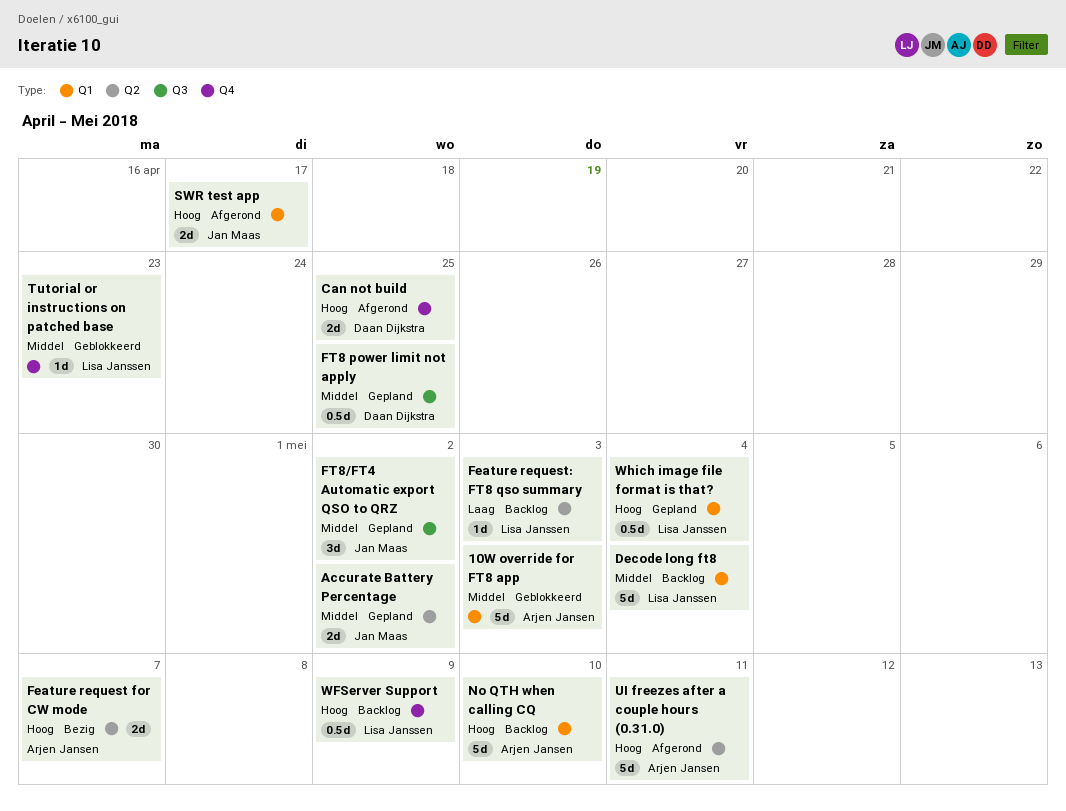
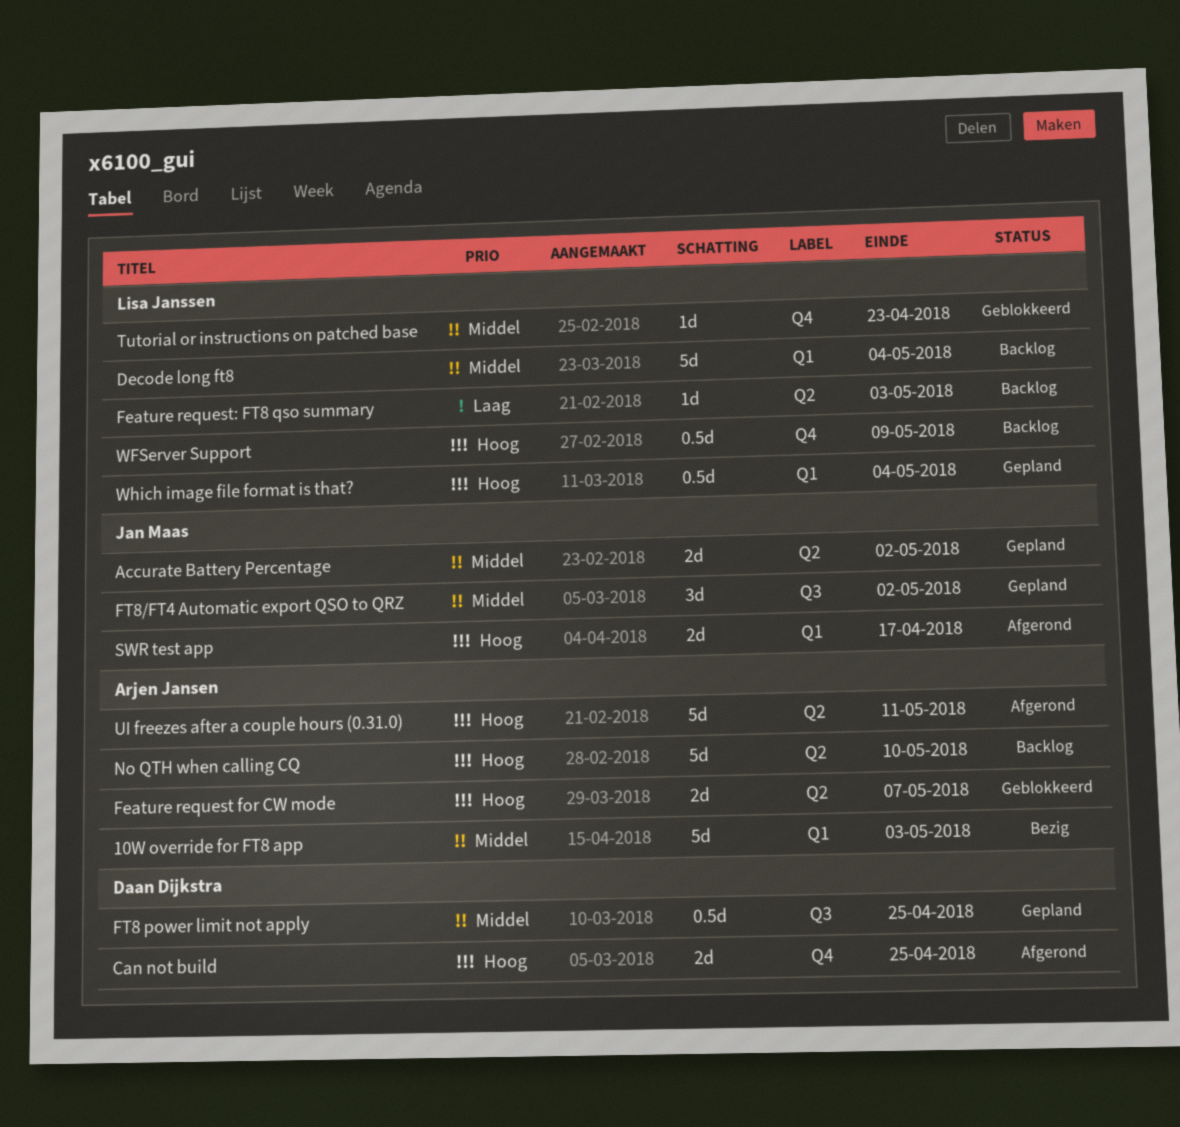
10W override for FT8 app, status: Geblokkeerd -> Bezig
Feature request for CW mode, status: Bezig -> Geblokkeerd
No QTH when calling CQ, label: Q1 -> Q2

